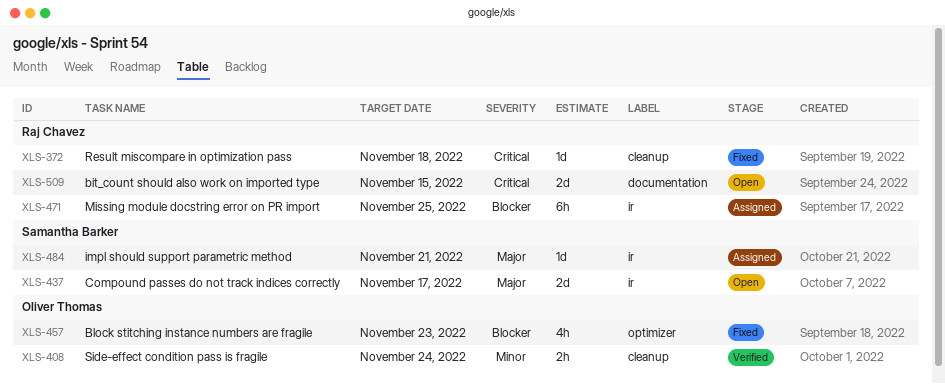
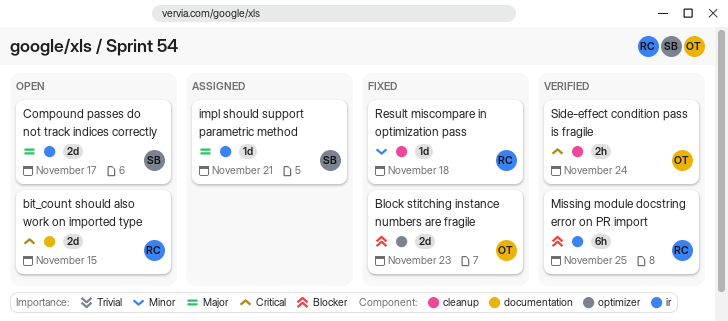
Block stitching instance numbers are fragile, estimate: 4h -> 2d
Missing module docstring error on PR import, status: Assigned -> Verified
Result miscompare in optimization pass, priority: Critical -> Minor
Side-effect condition pass is fragile, priority: Minor -> Critical

